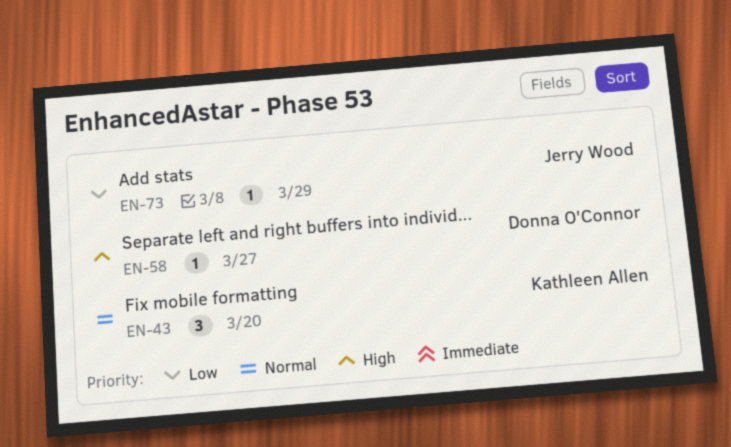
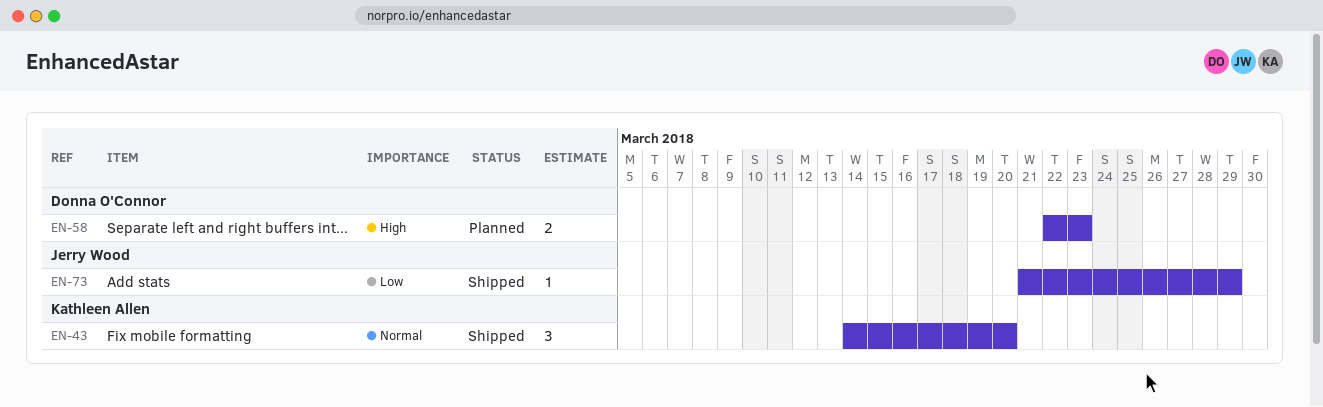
EN-58, estimate: 1 -> 2
EN-58, due: Mar 27 -> Mar 23

